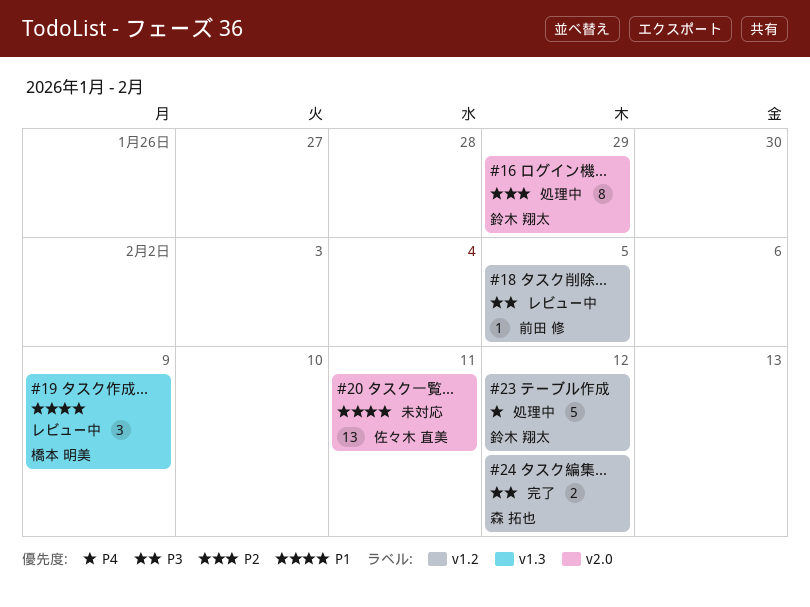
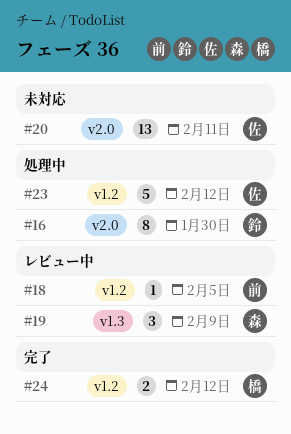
#16, due: Jan 29 -> Jan 30
#19, owner: 橋本 明美 -> 森 拓也
#23, owner: 鈴木 翔太 -> 佐々木 直美
#24, owner: 森 拓也 -> 橋本 明美

